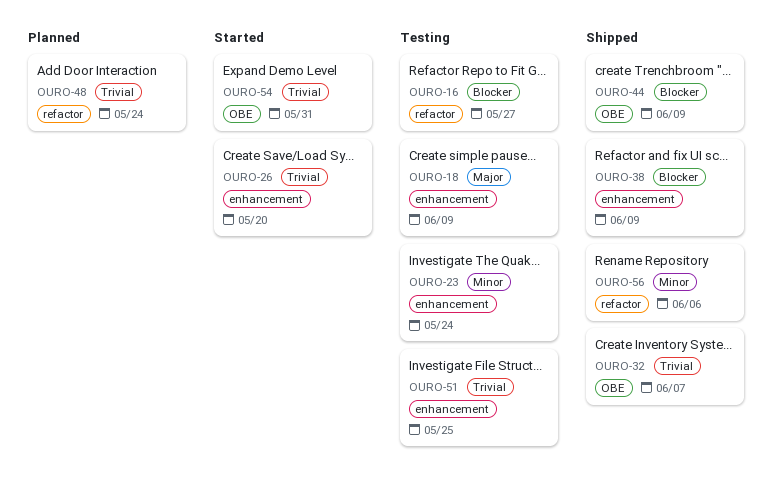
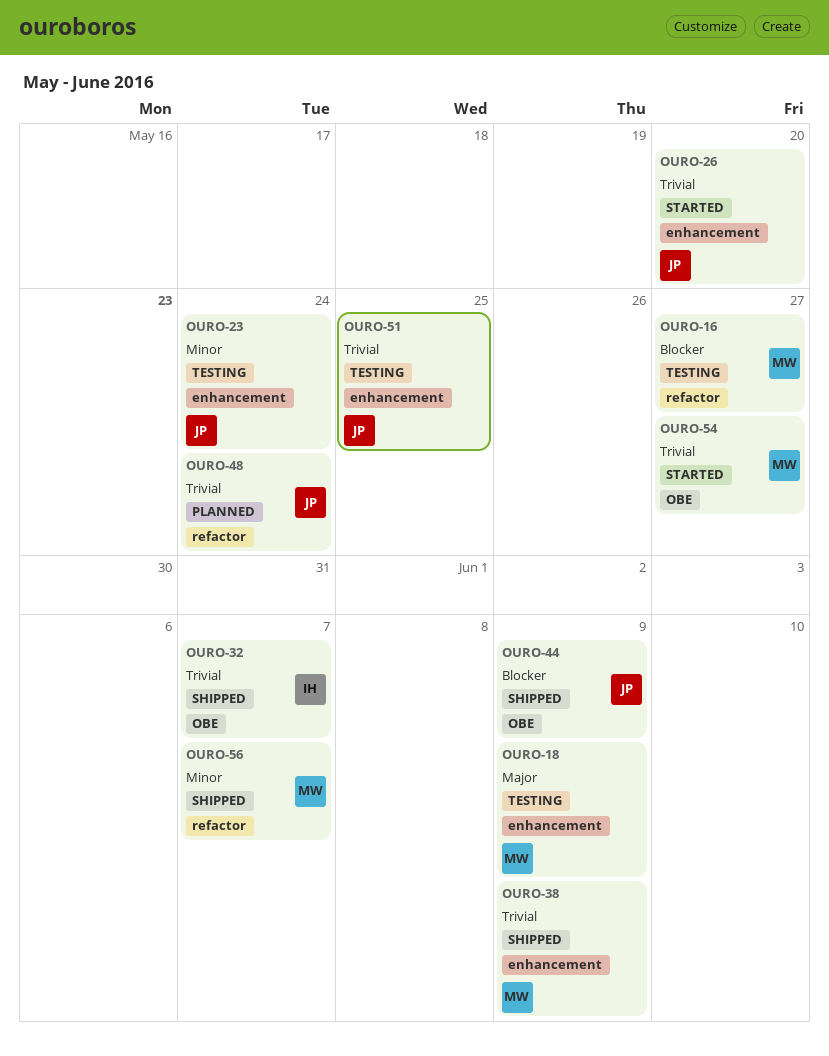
OURO-38, priority: Blocker -> Trivial
OURO-54, due: May 31 -> May 27
OURO-56, due: Jun 6 -> Jun 7

